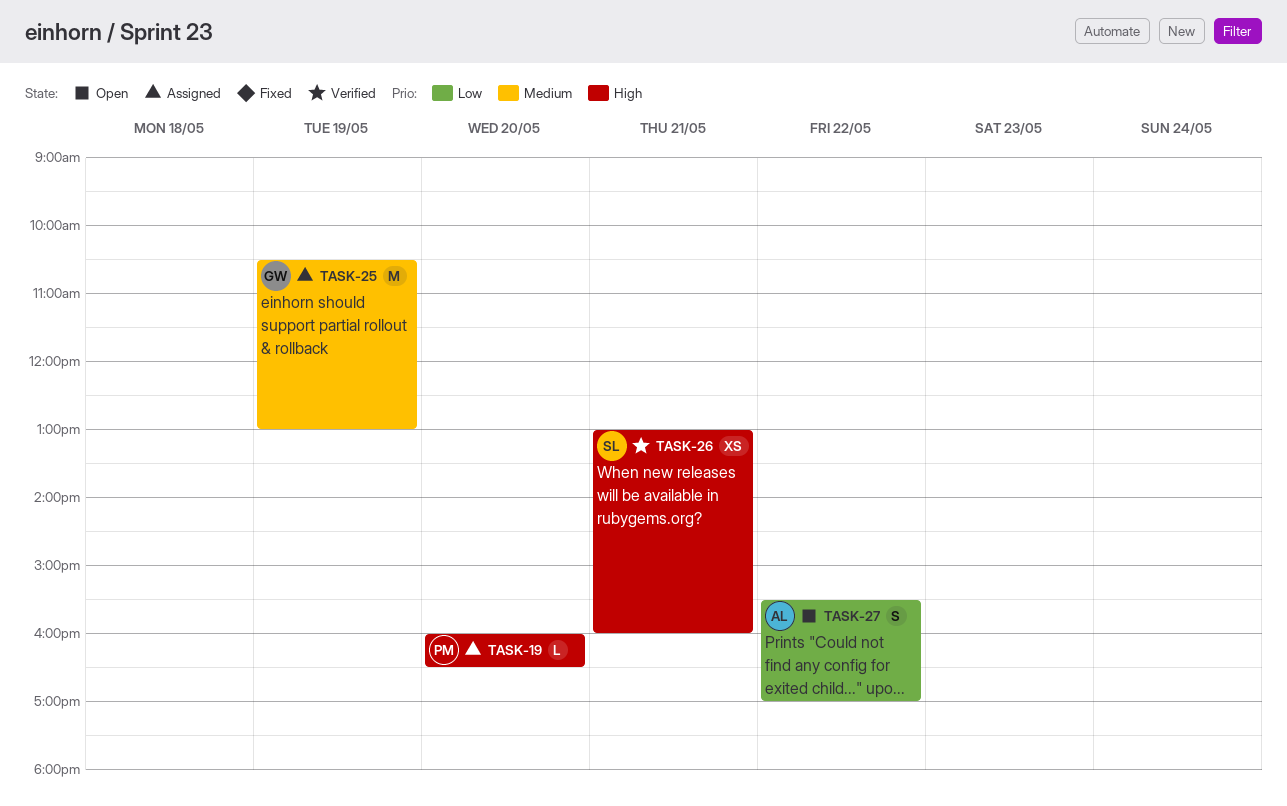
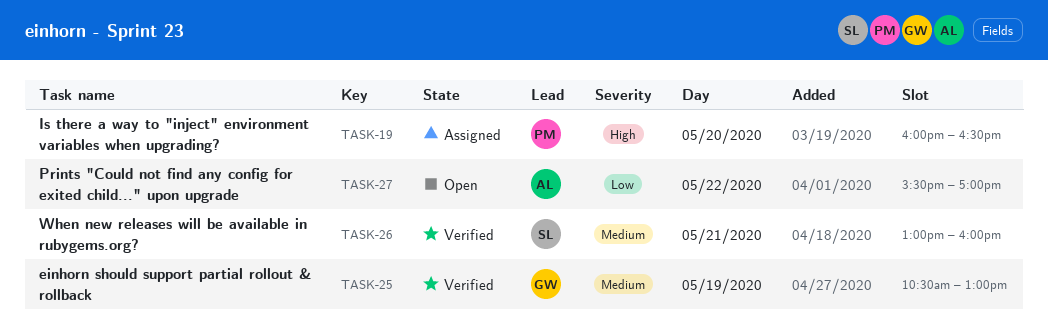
TASK-25, status: Assigned -> Verified
TASK-26, priority: High -> Medium

